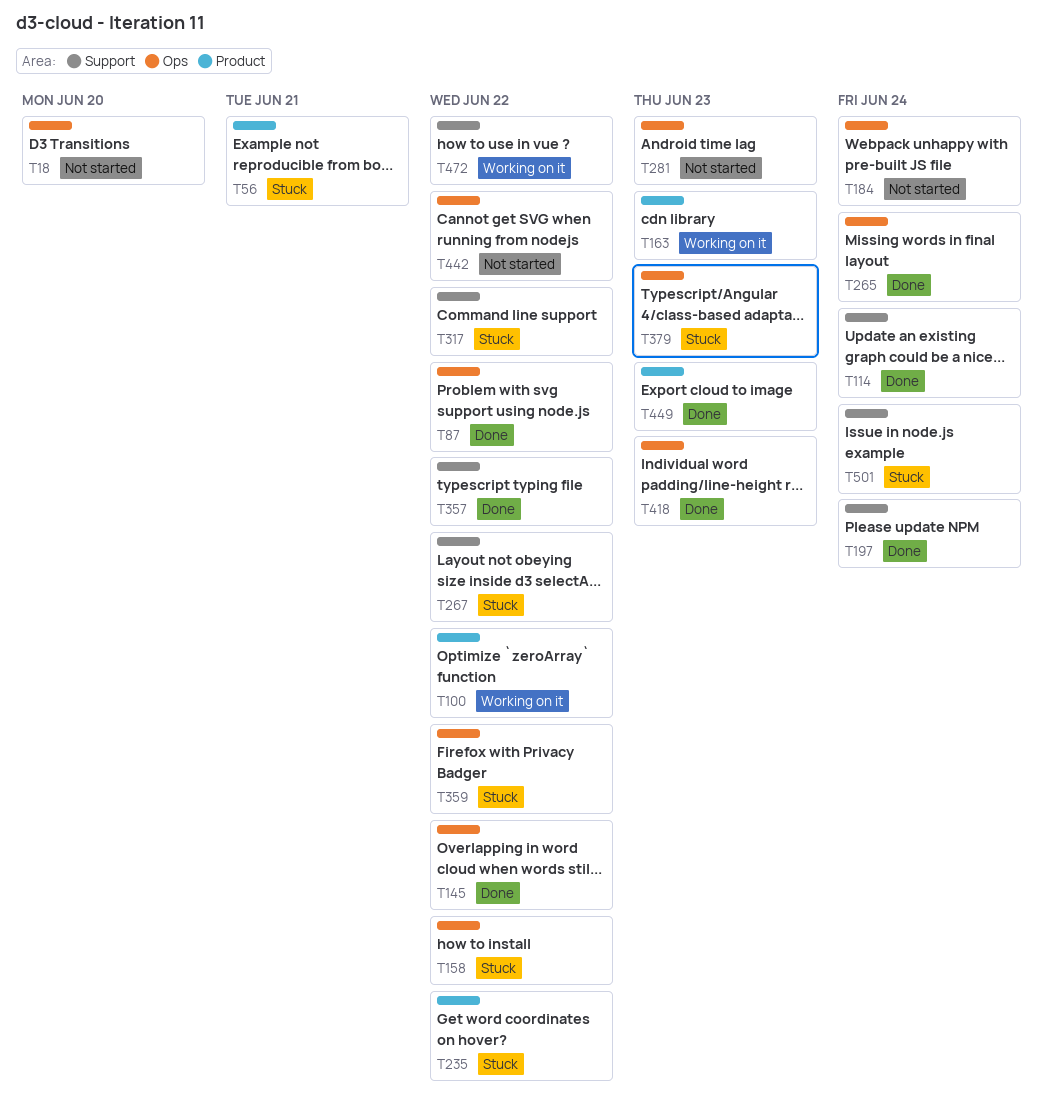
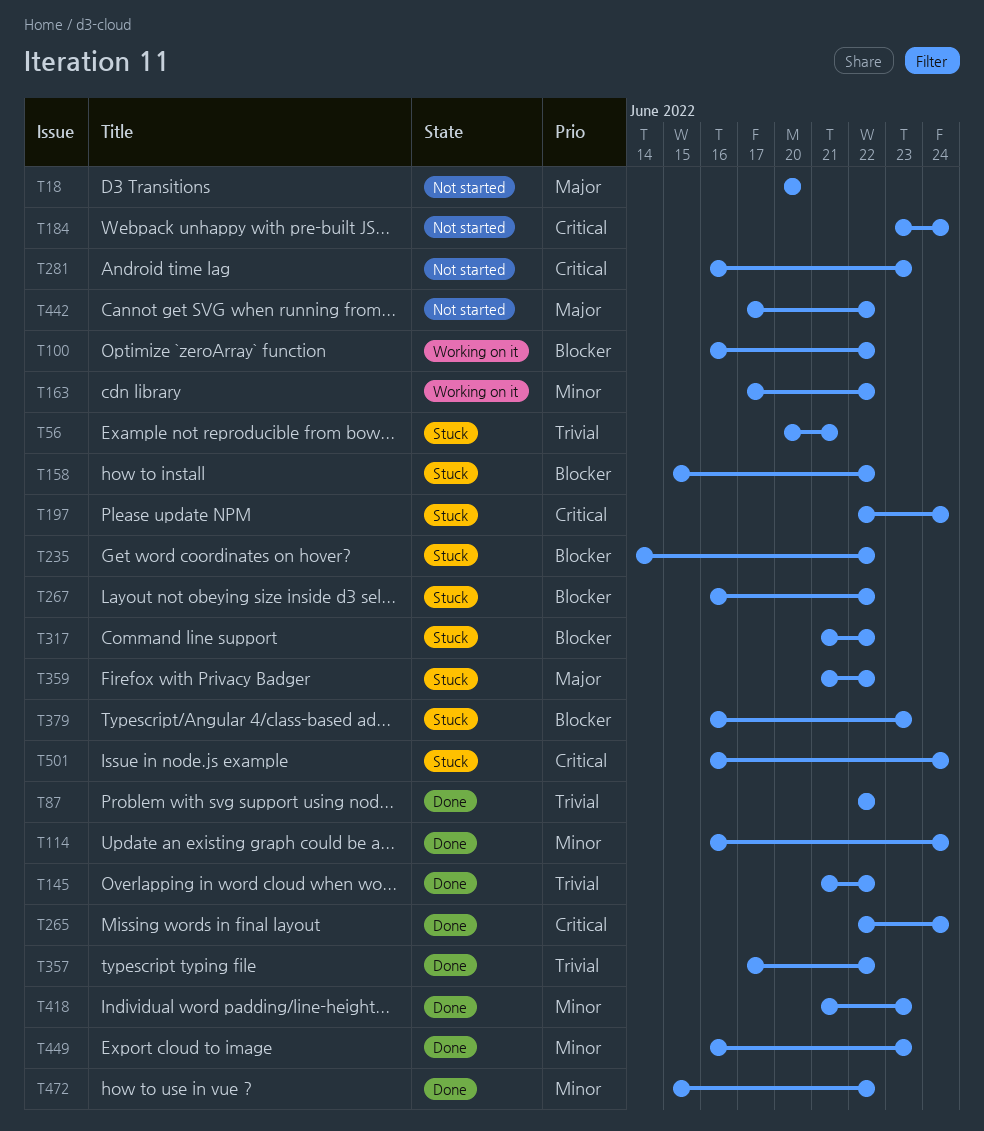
T163, due: Jun 23 -> Jun 22
T197, status: Done -> Stuck
T472, status: Working on it -> Done

